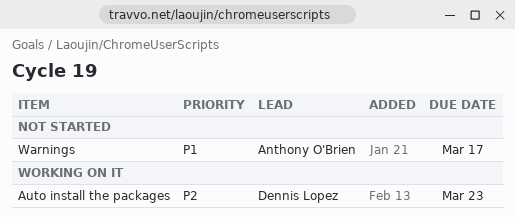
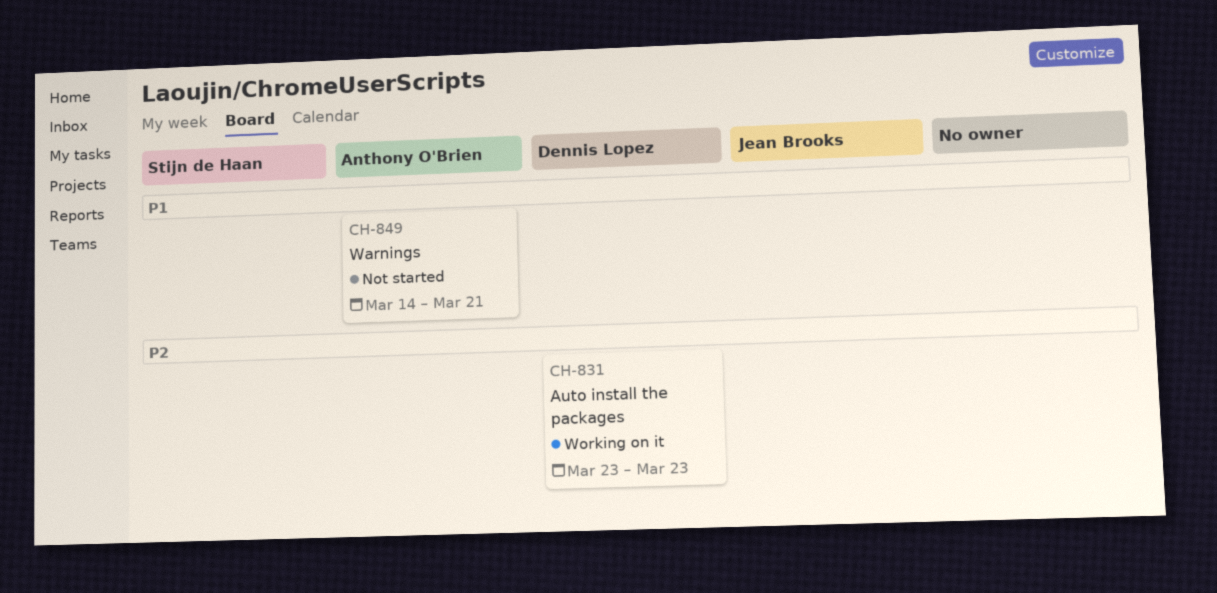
Warnings, due: Mar 17 -> Mar 21

